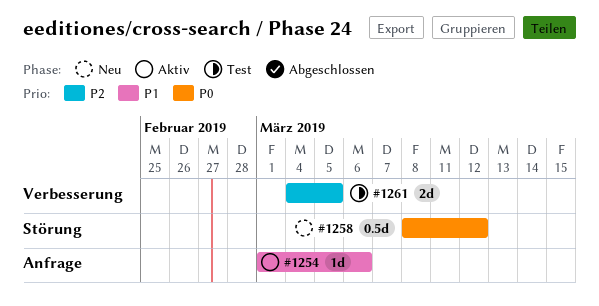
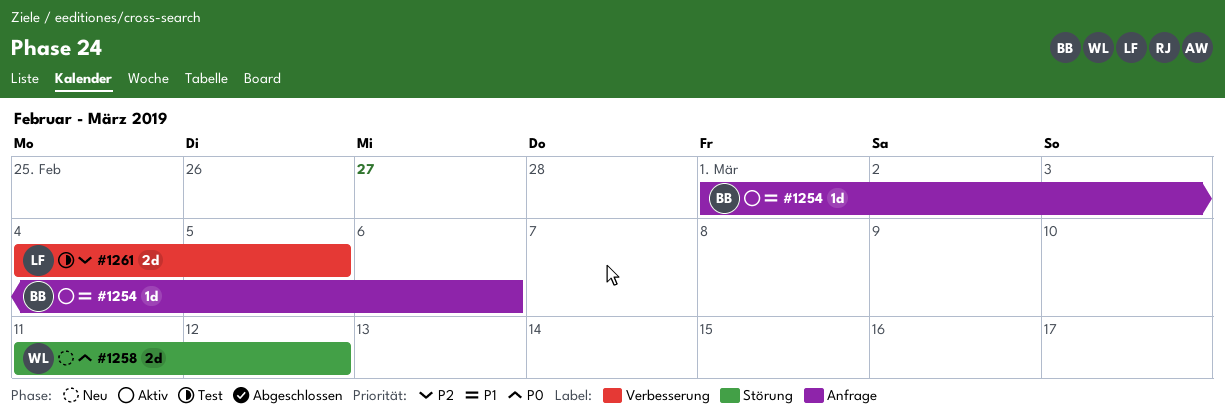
#1258, estimate: 0.5d -> 2d
#1258, start: Mar 8 -> Mar 11

